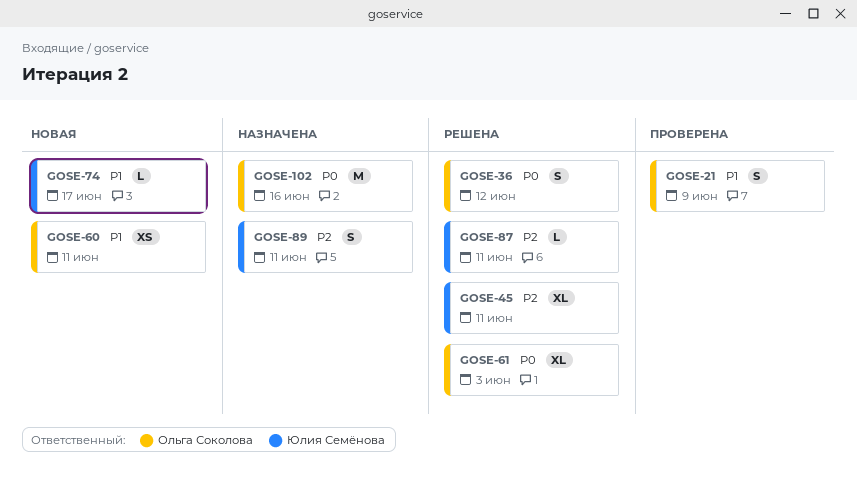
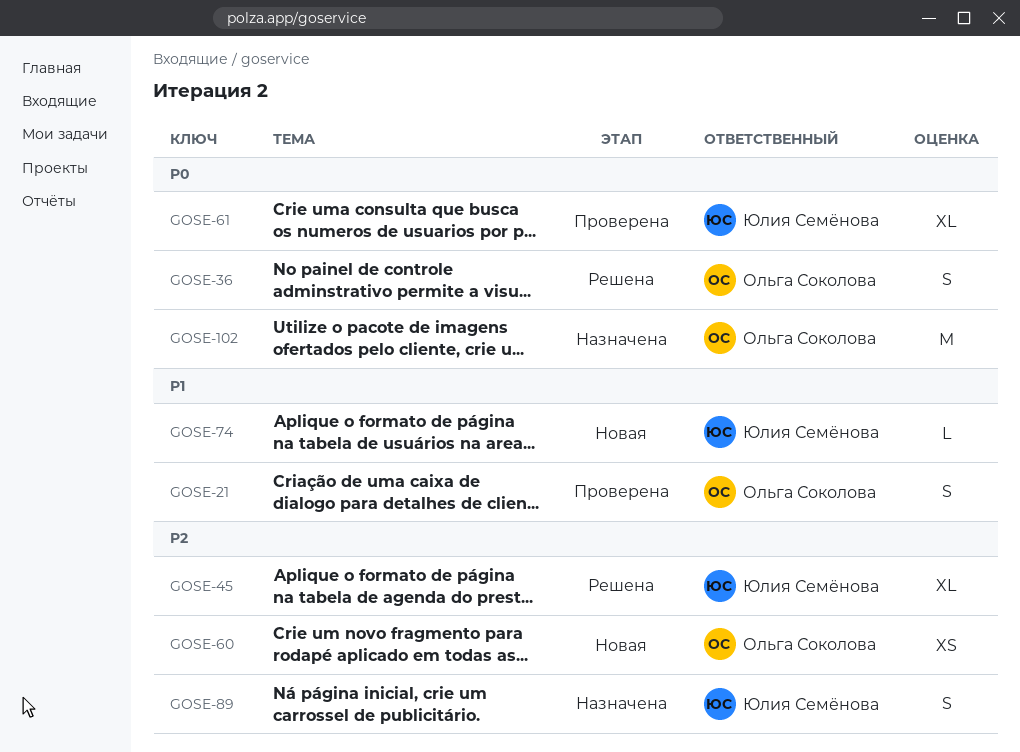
GOSE-60, priority: P1 -> P2
GOSE-61, status: Решена -> Проверена
GOSE-61, owner: Ольга Соколова -> Юлия Семёнова
GOSE-87: present -> none

